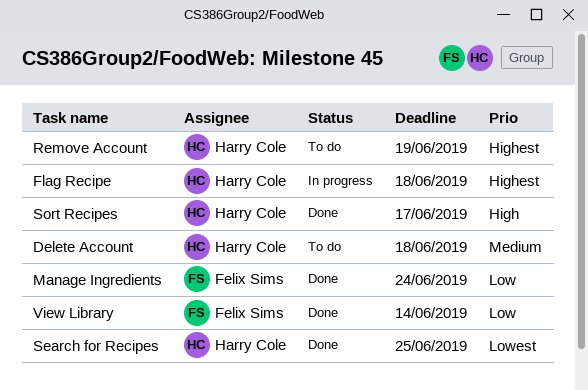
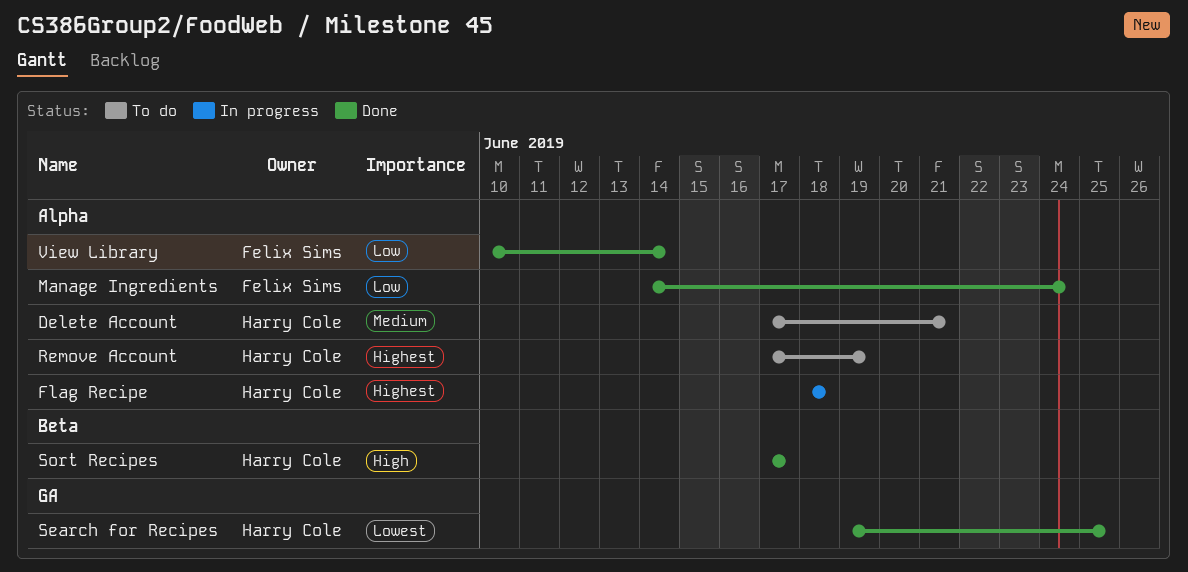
Delete Account, due: Jun 18 -> Jun 21

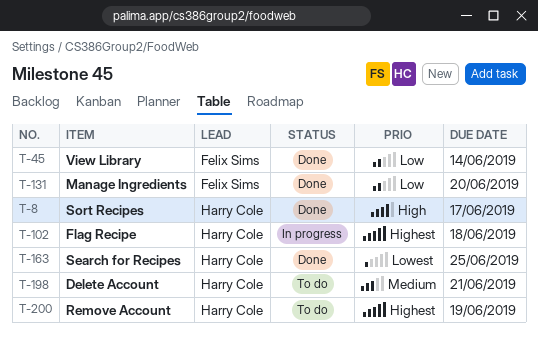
Manage Ingredients, due: Jun 24 -> Jun 20

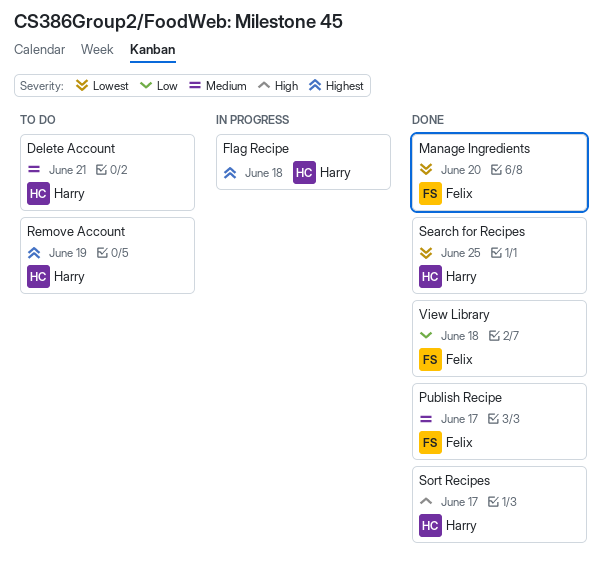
Manage Ingredients, priority: Low -> Lowest
Publish Recipe: none -> present
View Library, due: Jun 14 -> Jun 18

